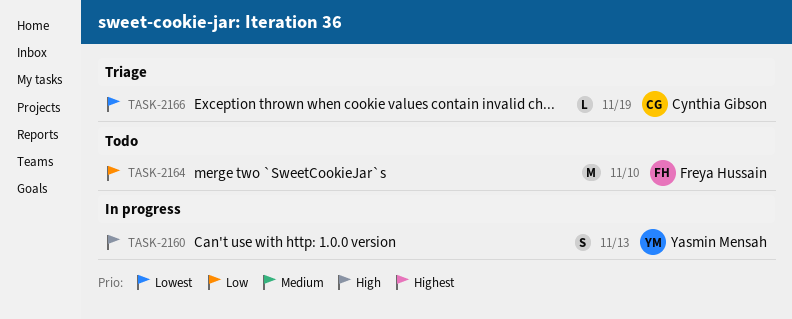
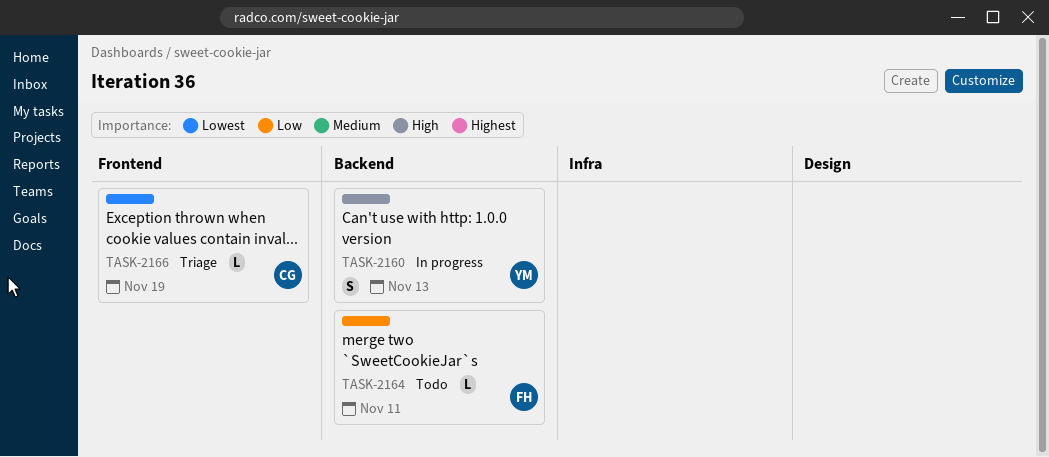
TASK-2164, estimate: M -> L
TASK-2164, due: Nov 10 -> Nov 11

